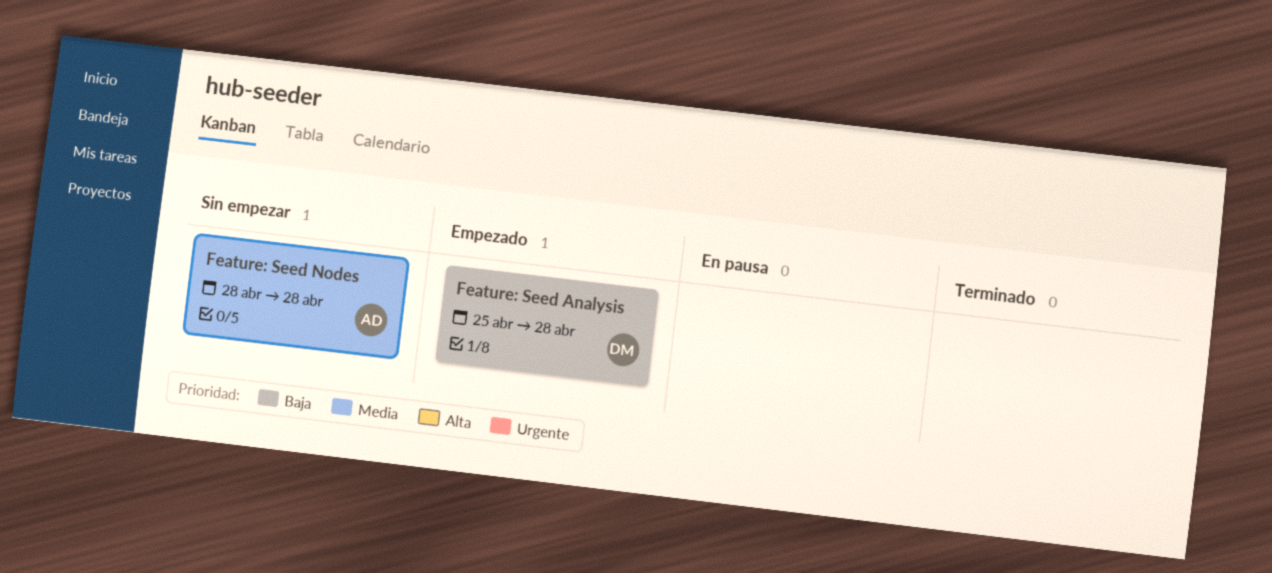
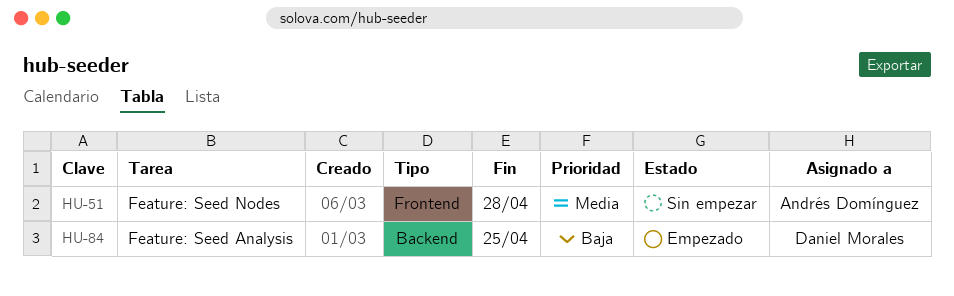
Feature: Seed Analysis, due: Apr 28 -> Apr 25

